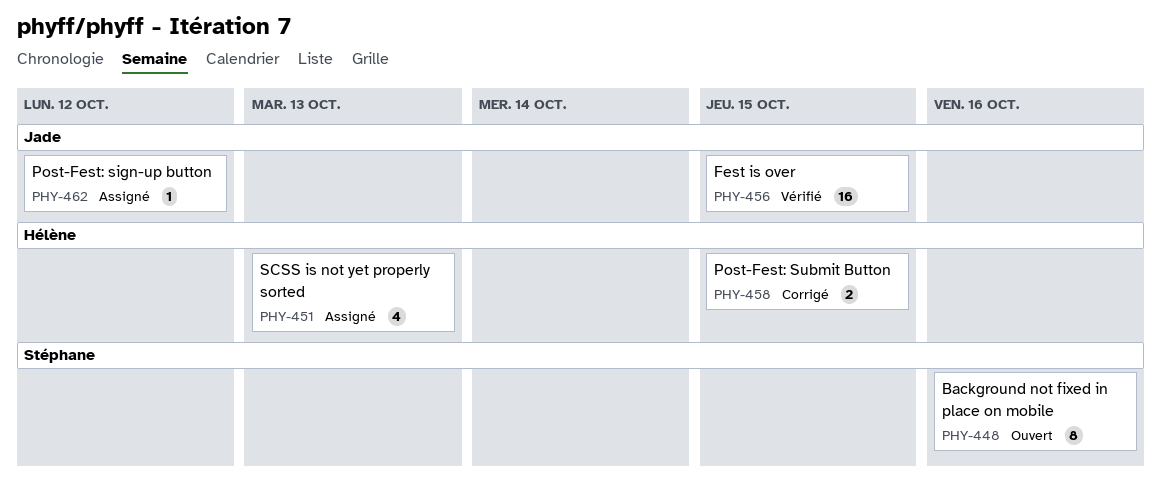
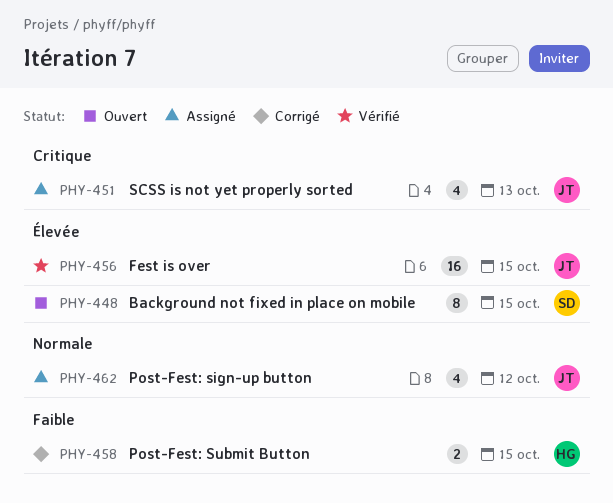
PHY-448, due: Oct 16 -> Oct 15
PHY-451, owner: Hélène -> Jade
PHY-462, estimate: 1 -> 4

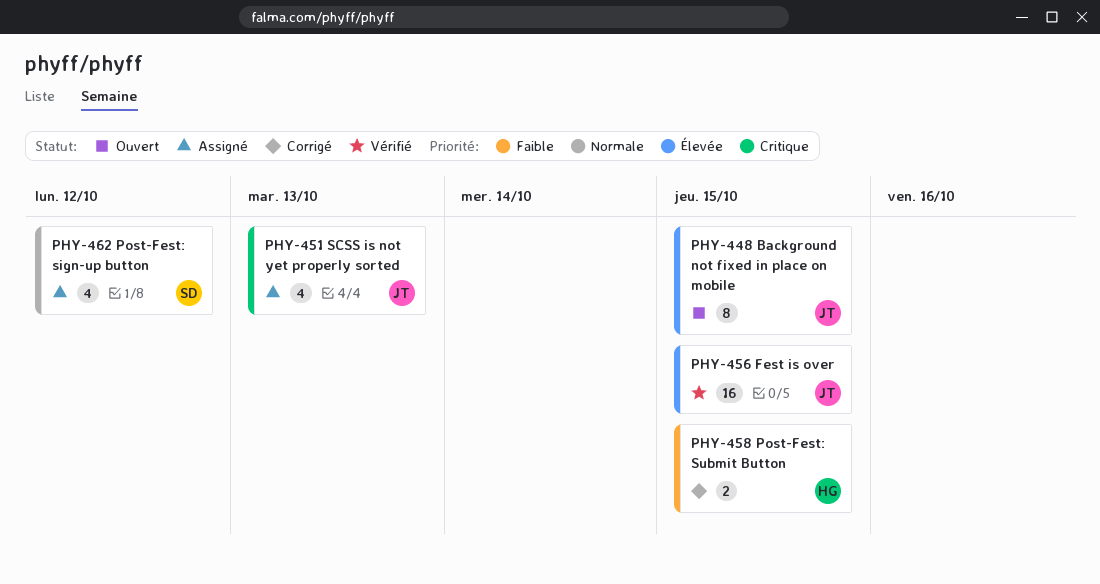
PHY-448, owner: SD -> JT
PHY-462, owner: JT -> SD

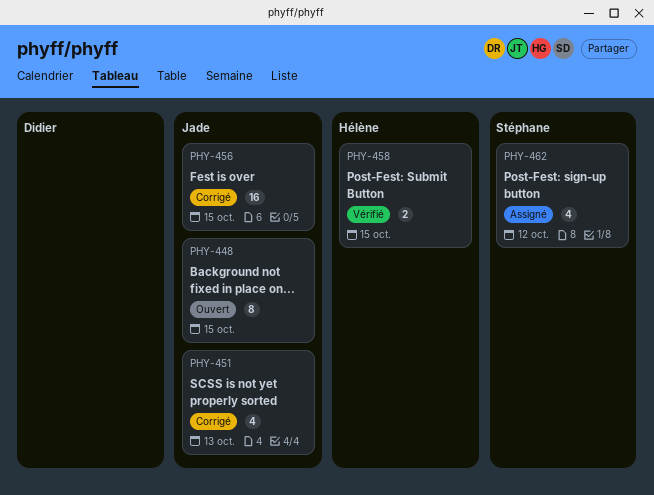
PHY-451, status: Assigné -> Corrigé
PHY-456, status: Vérifié -> Corrigé
PHY-458, status: Corrigé -> Vérifié

